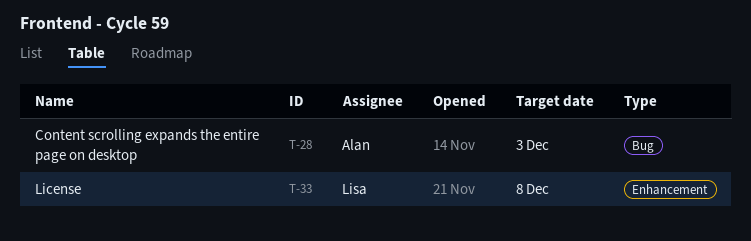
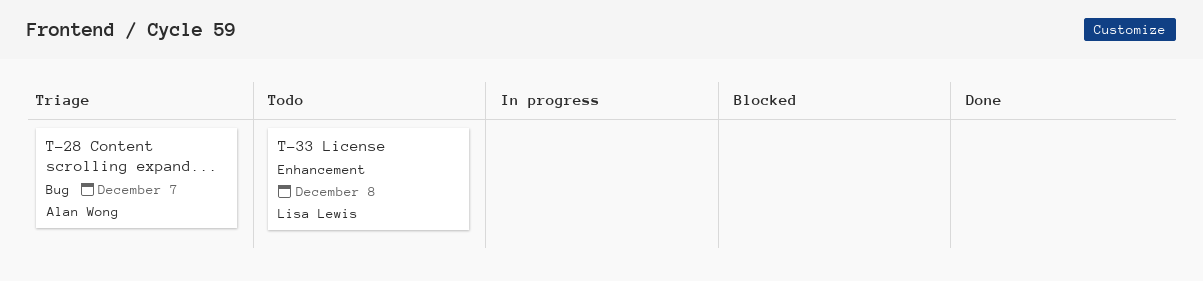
T-28, due: Dec 3 -> Dec 7

